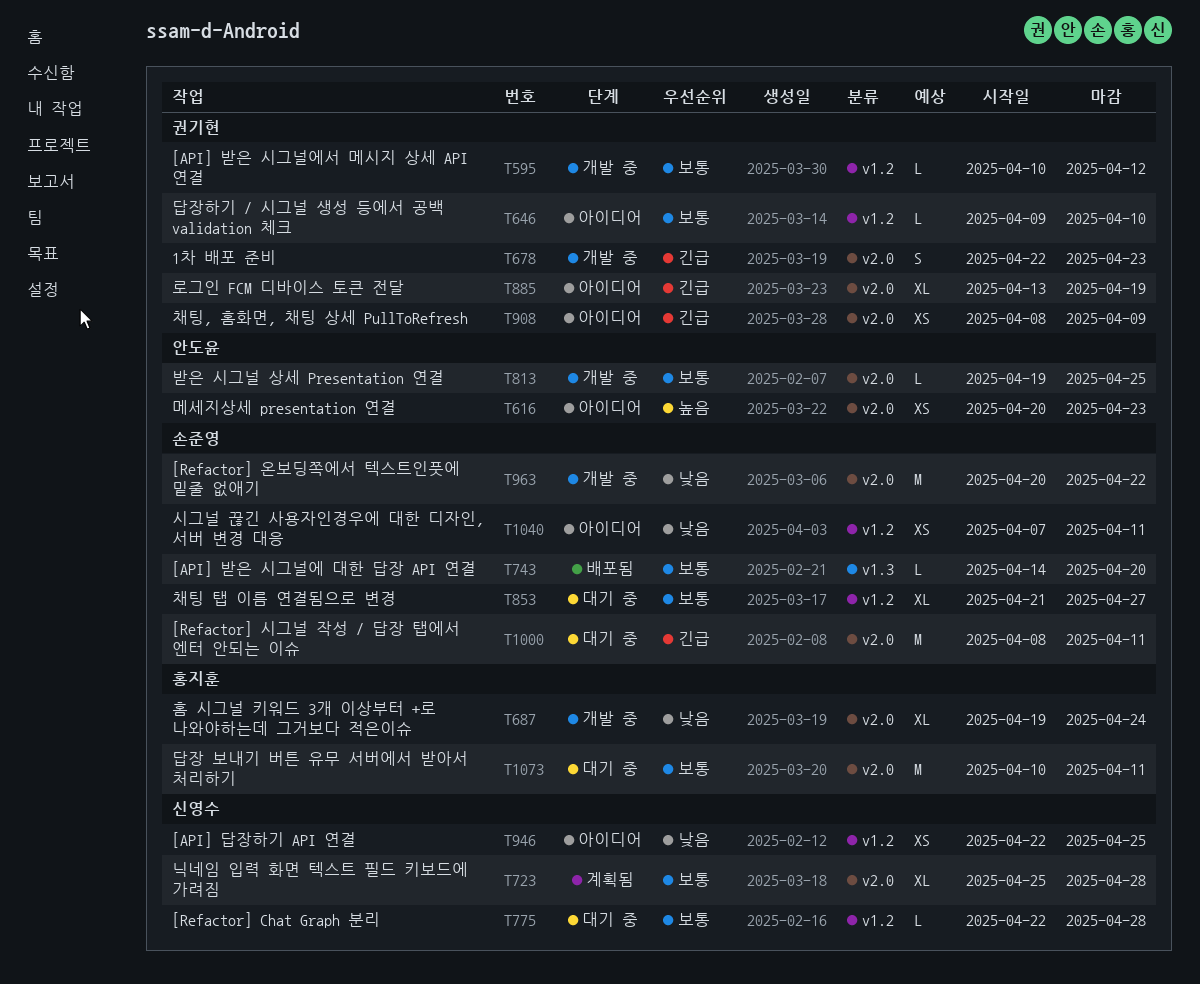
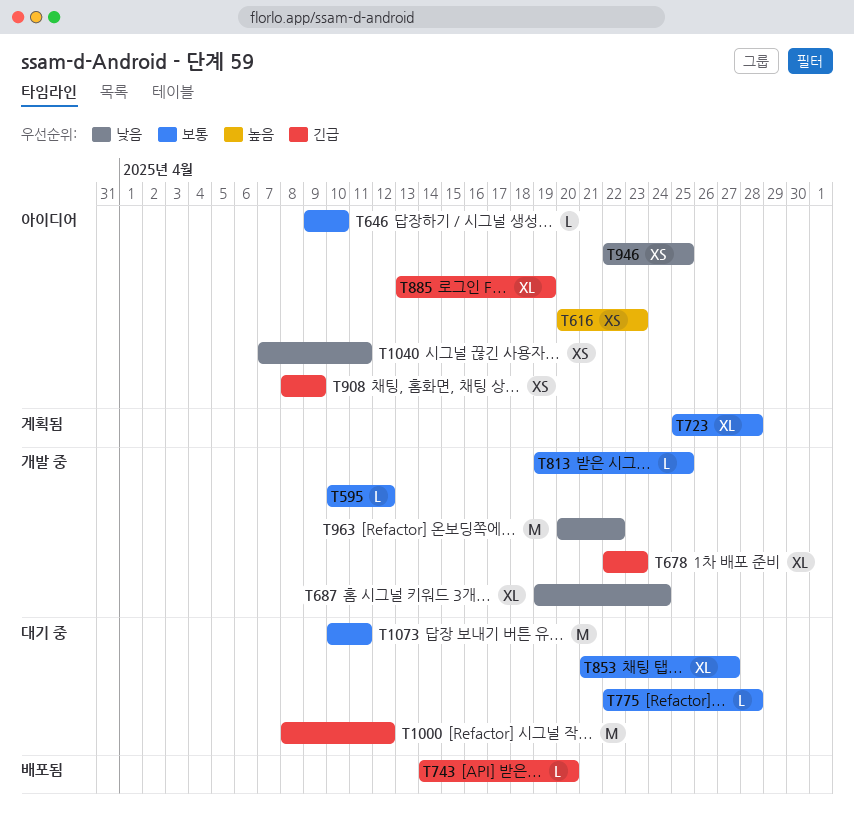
T678, estimate: S -> XL
T743, priority: 보통 -> 긴급
T1000, due: Apr 11 -> Apr 12

